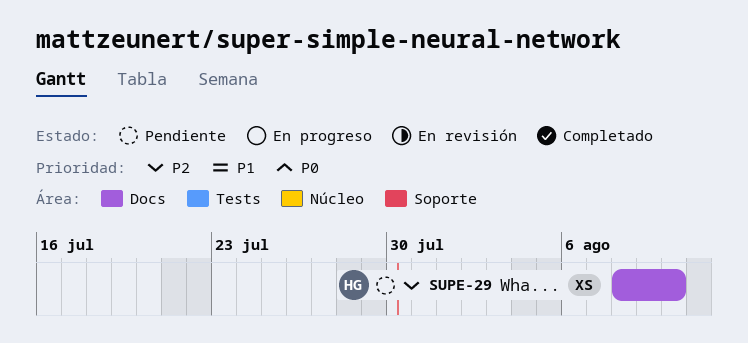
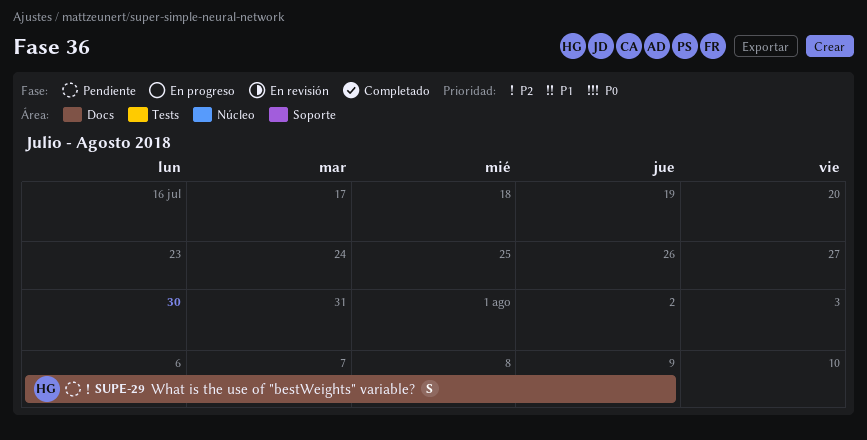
SUPE-29, estimate: XS -> S
SUPE-29, start: Aug 8 -> Aug 6
SUPE-29, due: Aug 10 -> Aug 9

